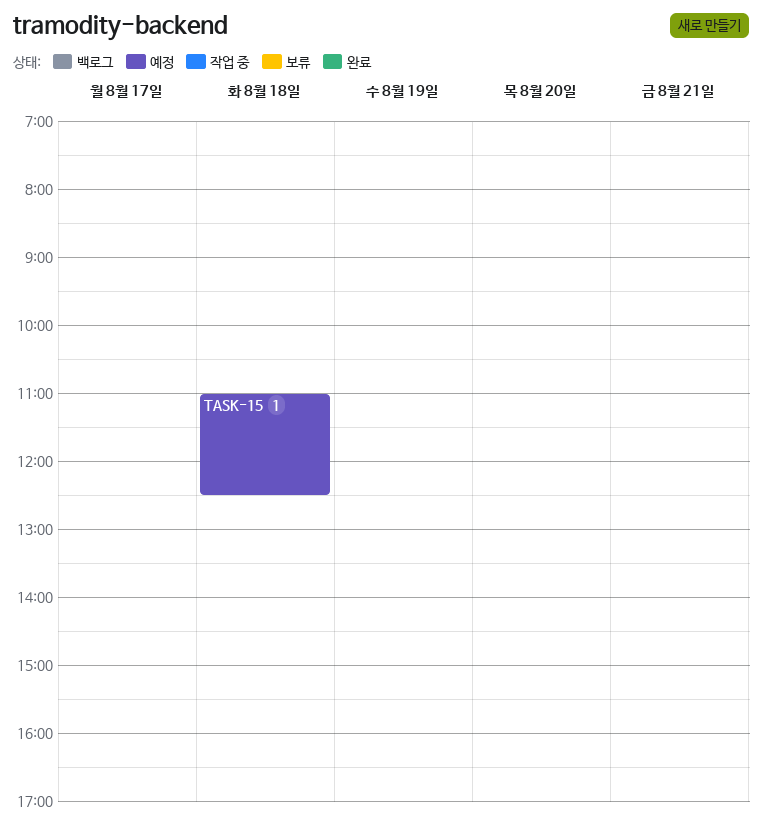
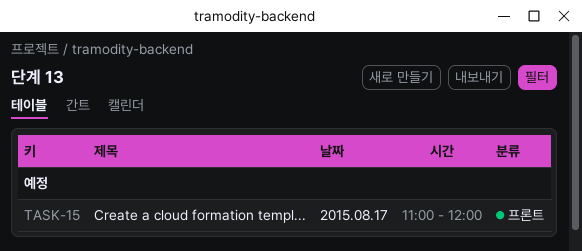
TASK-15, day: Aug 18 -> Aug 17
TASK-15, ends: 12:30 -> 12:00

